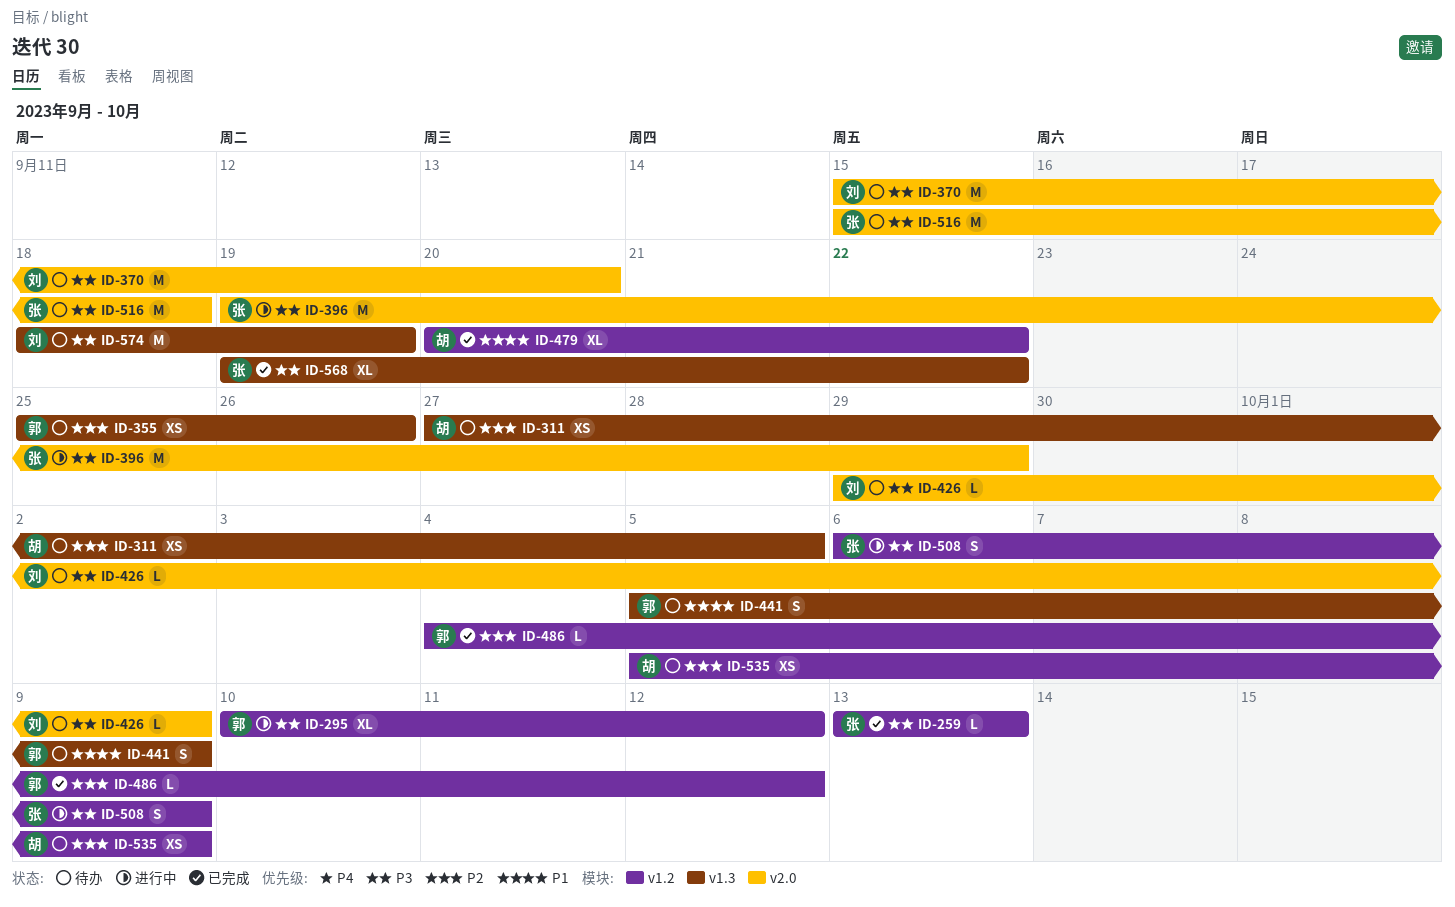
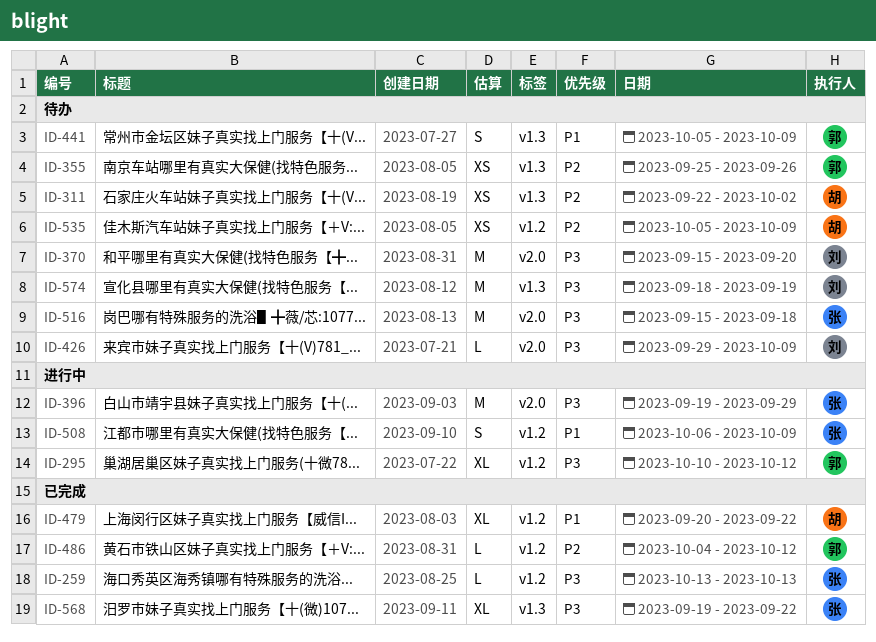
ID-311, start: Sep 27 -> Sep 22
ID-311, due: Oct 5 -> Oct 2
ID-508, priority: P3 -> P1

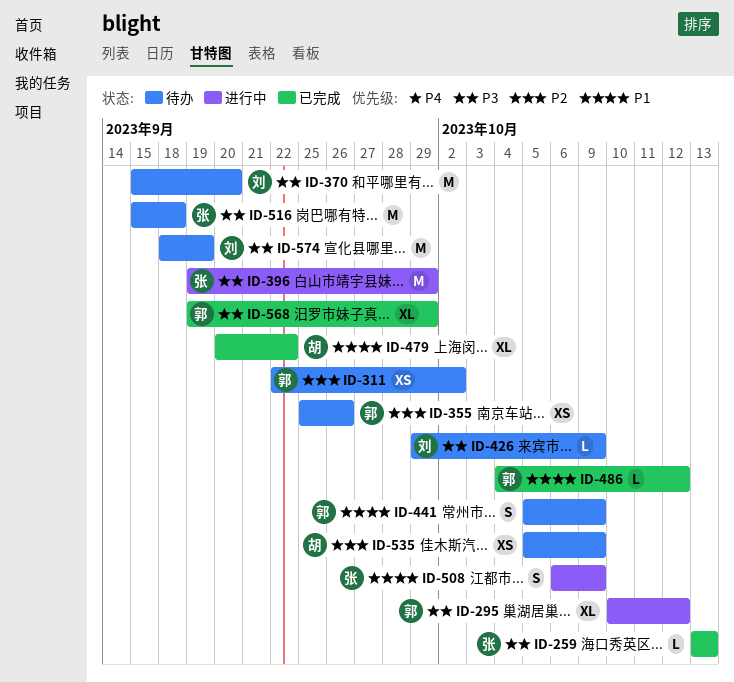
ID-311, owner: 胡 -> 郭
ID-486, priority: P2 -> P1
ID-568, owner: 张 -> 郭
ID-568, due: Sep 22 -> Sep 29

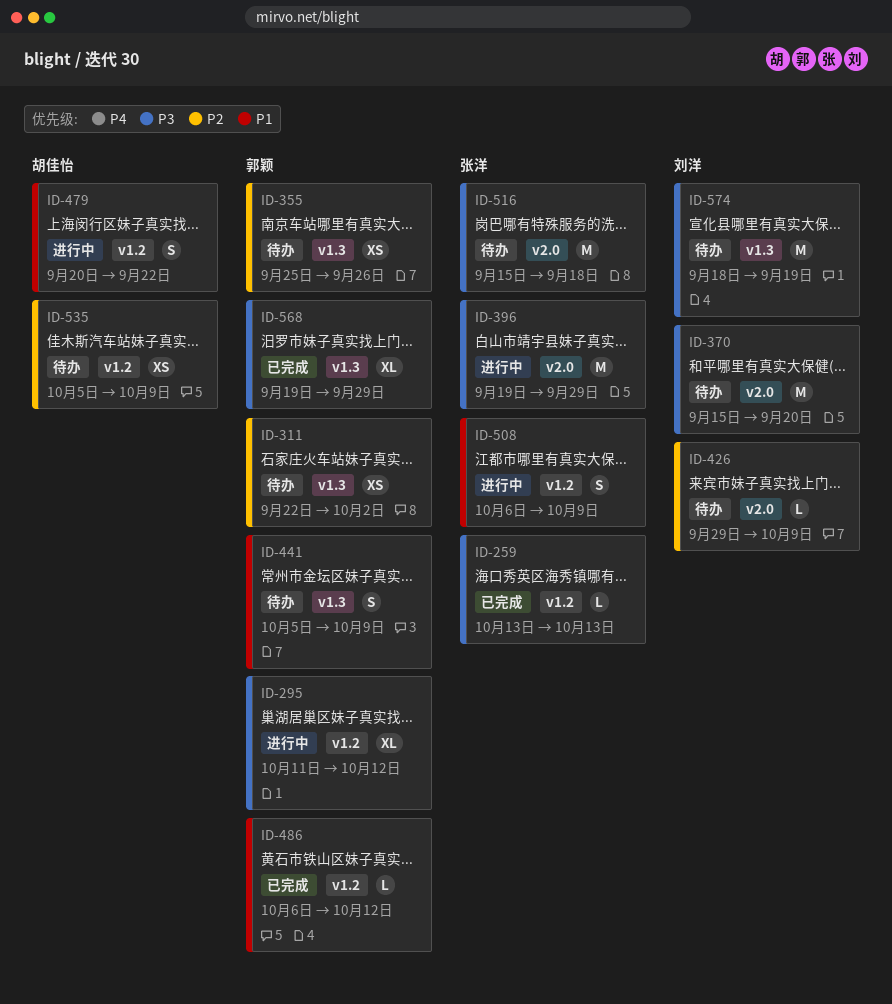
ID-295, start: Oct 10 -> Oct 11
ID-426, priority: P3 -> P2
ID-479, status: 已完成 -> 进行中
ID-479, estimate: XL -> S
ID-486, start: Oct 4 -> Oct 6

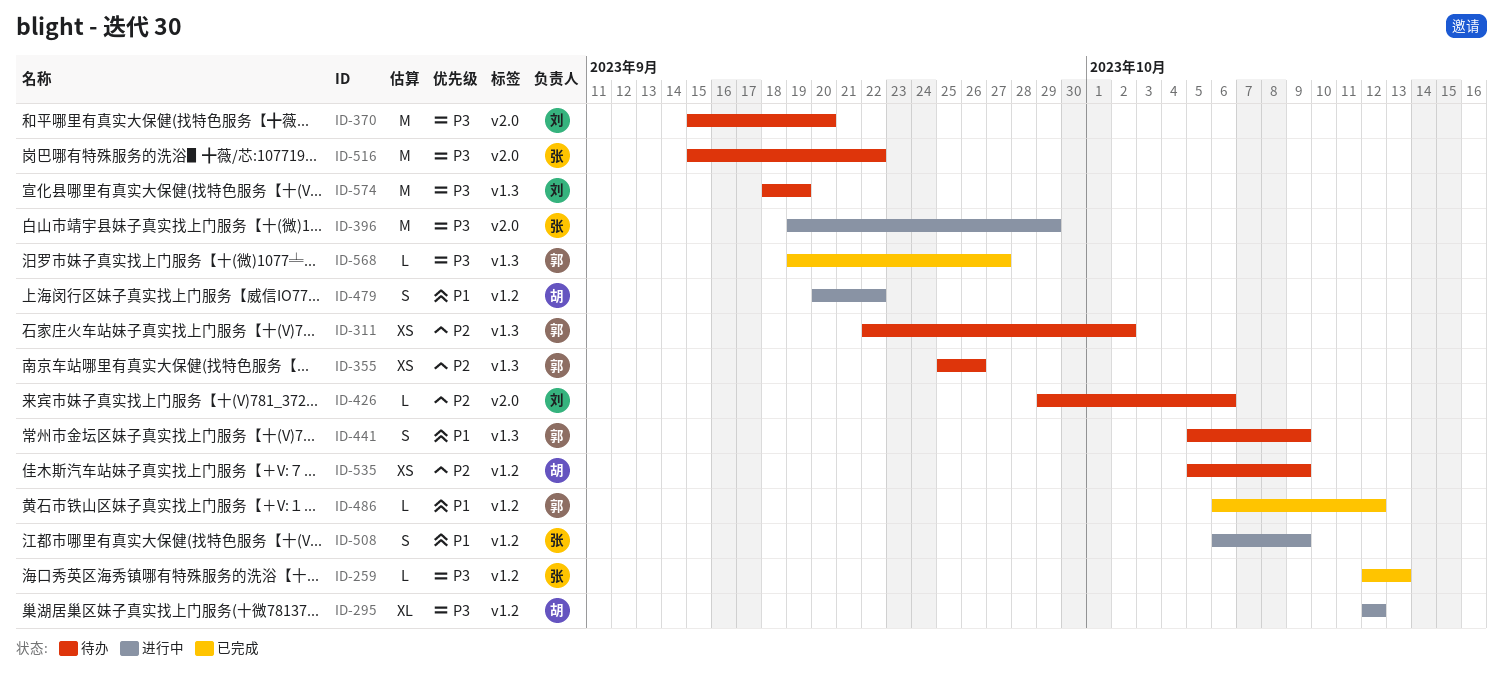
ID-259, start: Oct 13 -> Oct 12
ID-295, owner: 郭颖 -> 胡佳怡
ID-295, start: Oct 11 -> Oct 12
ID-426, due: Oct 9 -> Oct 6
ID-516, due: Sep 18 -> Sep 22
ID-568, estimate: XL -> L
ID-568, due: Sep 29 -> Sep 27

